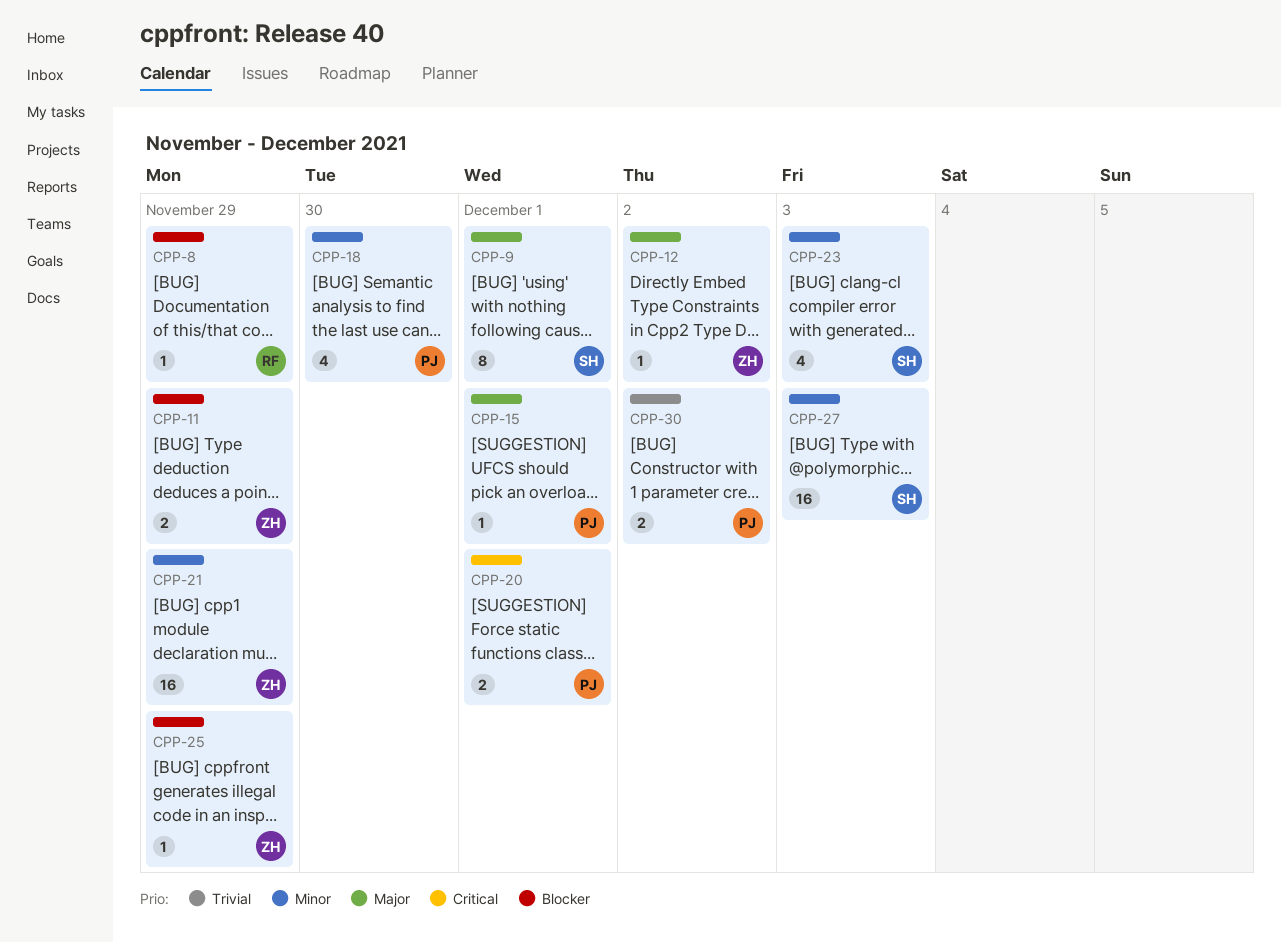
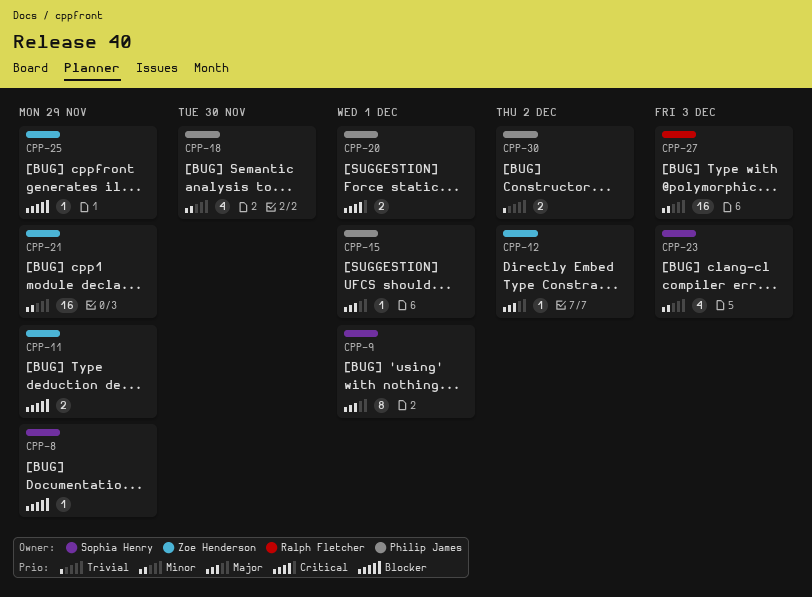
CPP-8, owner: Ralph Fletcher -> Sophia Henry
CPP-27, owner: Sophia Henry -> Ralph Fletcher

